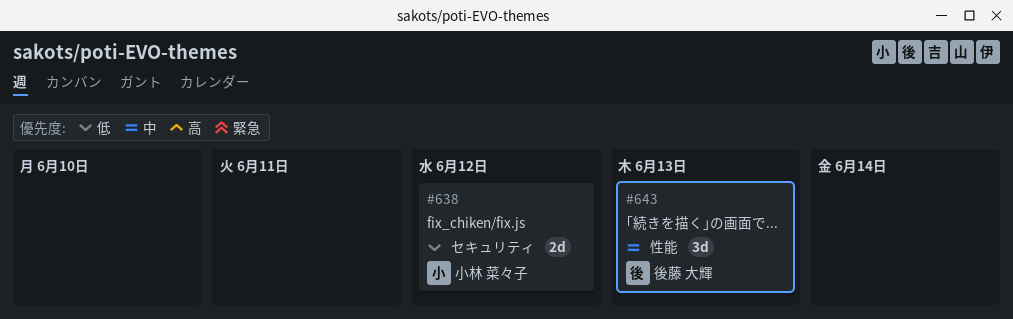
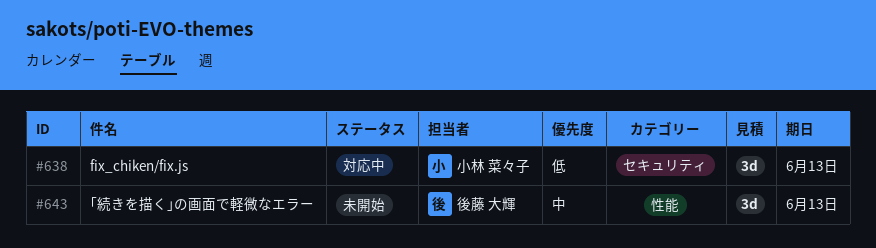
#638, estimate: 2d -> 3d
#638, due: Jun 12 -> Jun 13

